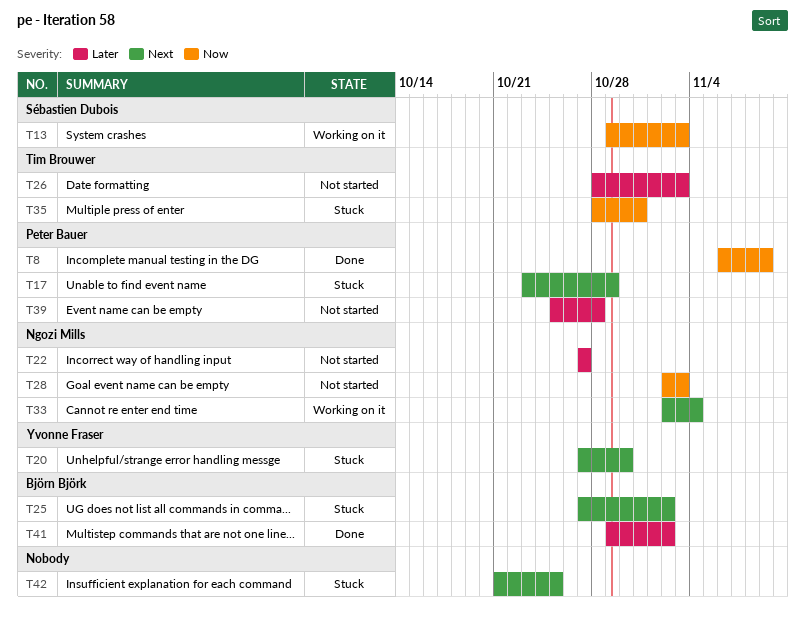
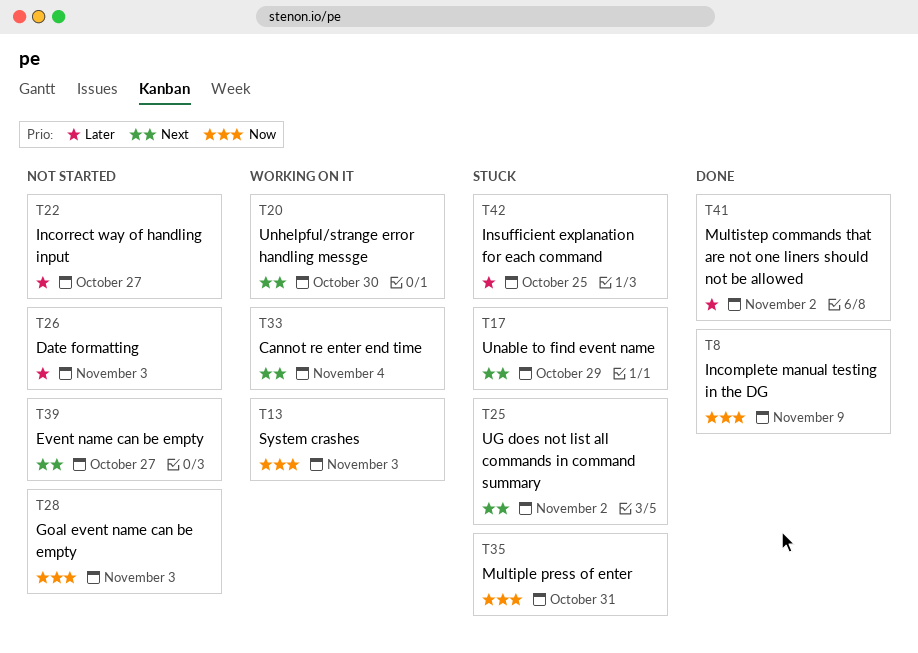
T20, status: Stuck -> Working on it
T39, priority: Later -> Next
T39, due: Oct 28 -> Oct 27
T42, priority: Next -> Later

